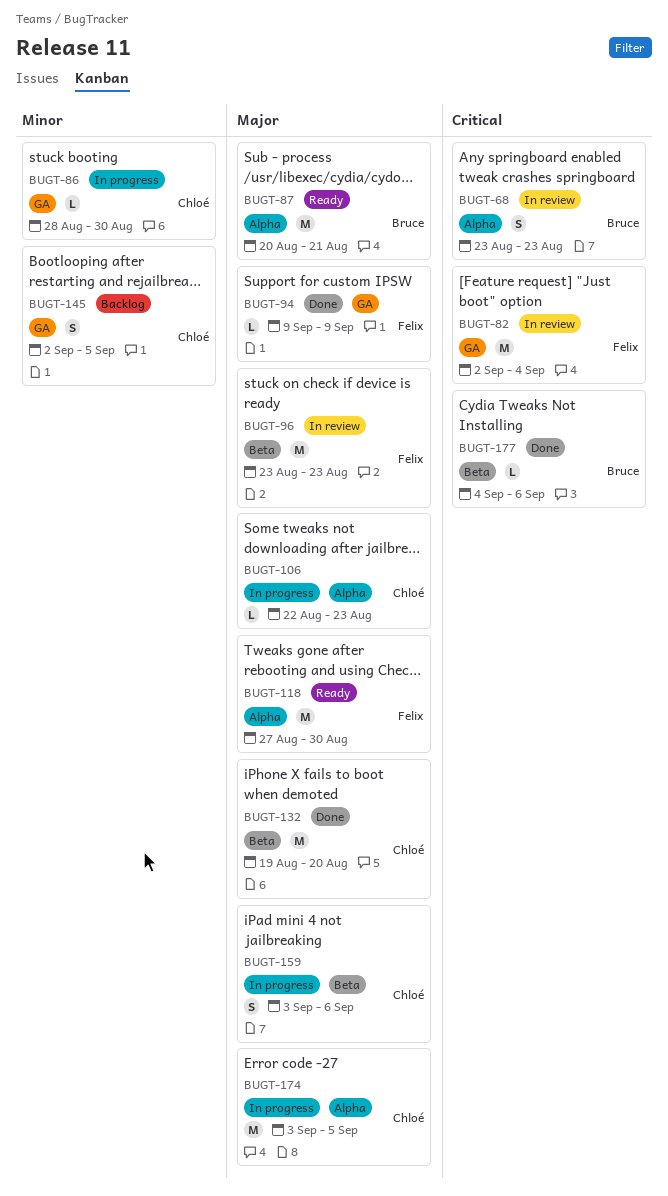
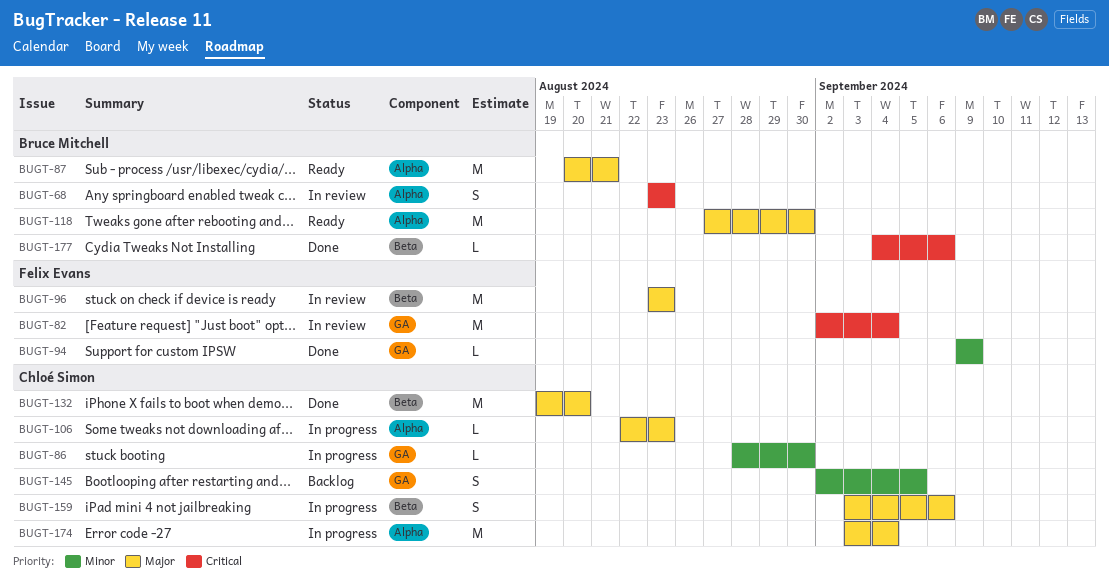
BUGT-94, priority: Major -> Minor
BUGT-118, owner: Felix Evans -> Bruce Mitchell
BUGT-174, due: Sep 5 -> Sep 4

